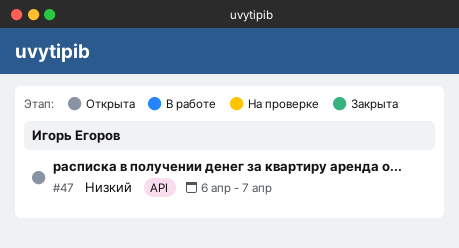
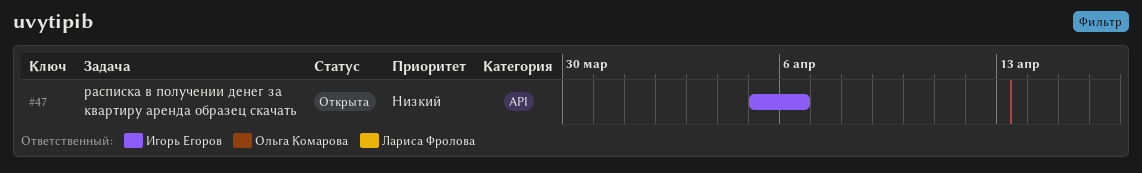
#47, start: Apr 6 -> Apr 5
#47, due: Apr 7 -> Apr 6

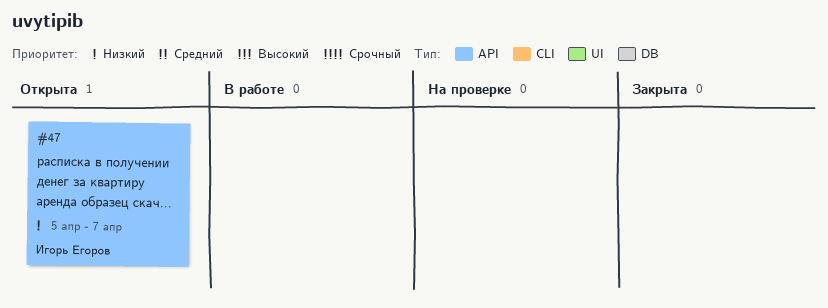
#47, due: Apr 6 -> Apr 7

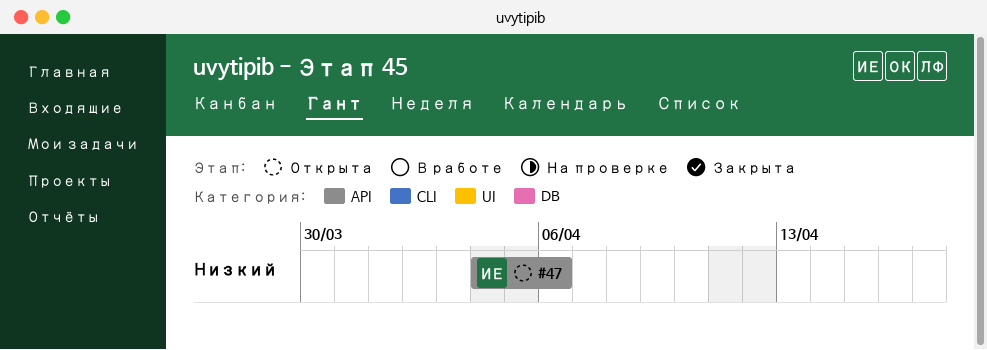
#47, start: Apr 5 -> Apr 4
#47, due: Apr 7 -> Apr 6

